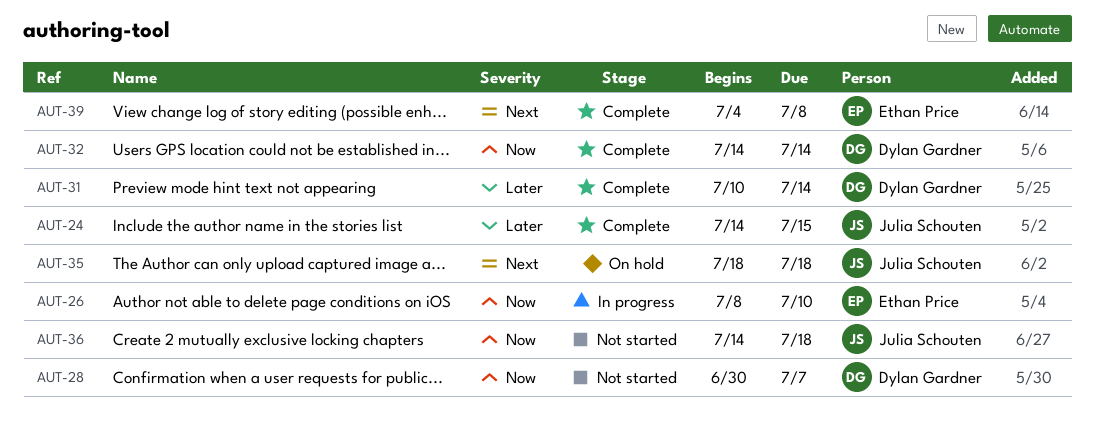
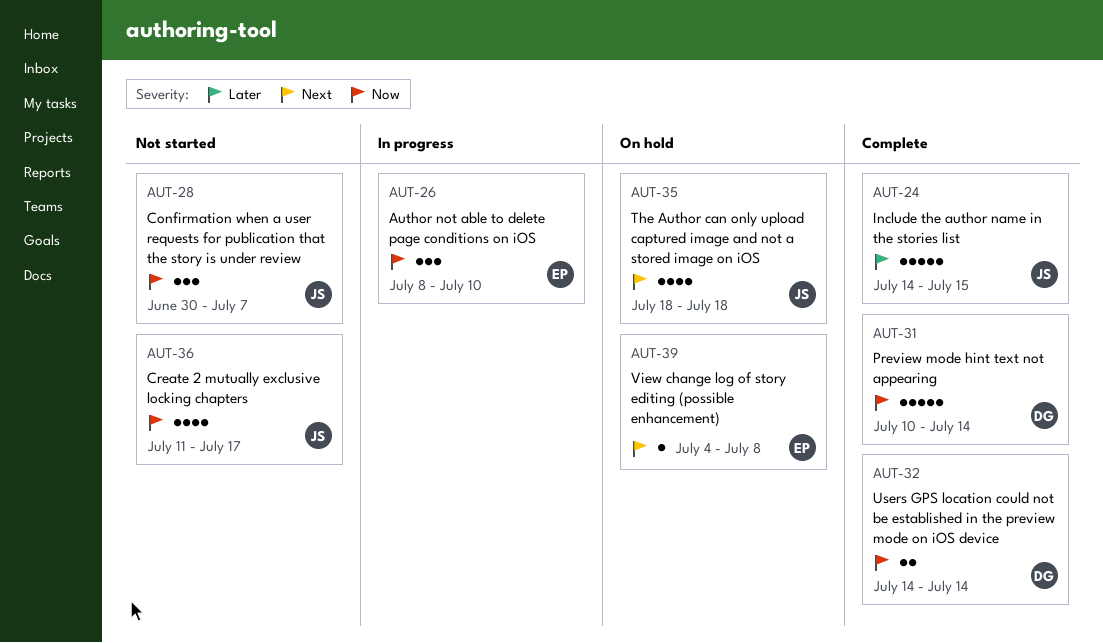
AUT-28, owner: Dylan Gardner -> Julia Schouten
AUT-31, priority: Later -> Now
AUT-36, start: Jul 14 -> Jul 11
AUT-36, due: Jul 18 -> Jul 17
AUT-39, status: Complete -> On hold

